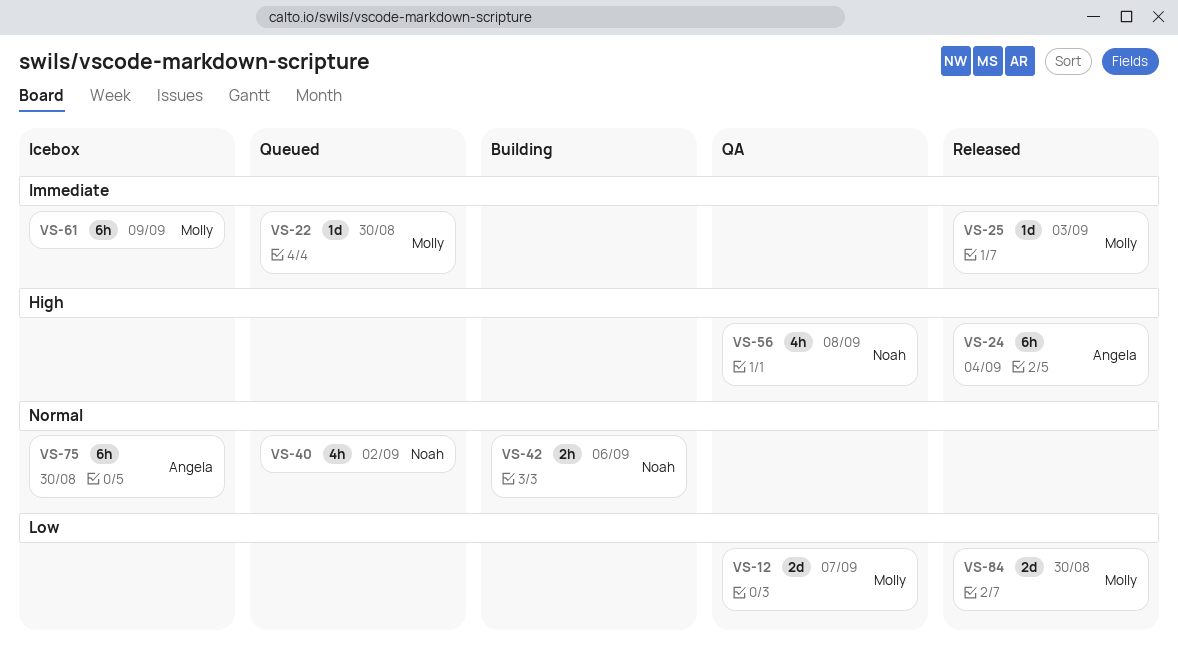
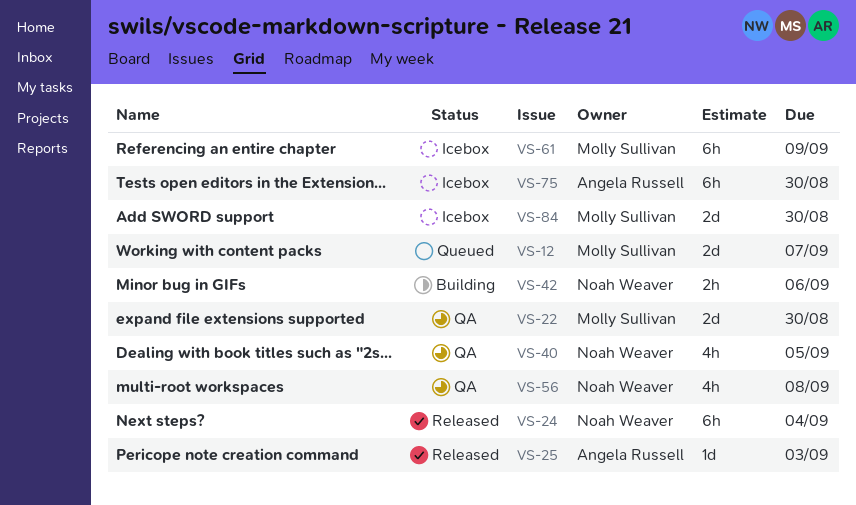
VS-12, status: QA -> Queued
VS-22, status: Queued -> QA
VS-22, estimate: 1d -> 2d
VS-24, owner: Angela Russell -> Noah Weaver
VS-25, owner: Molly Sullivan -> Angela Russell
VS-40, status: Queued -> QA
VS-40, due: Sep 2 -> Sep 5
VS-84, status: Released -> Icebox

